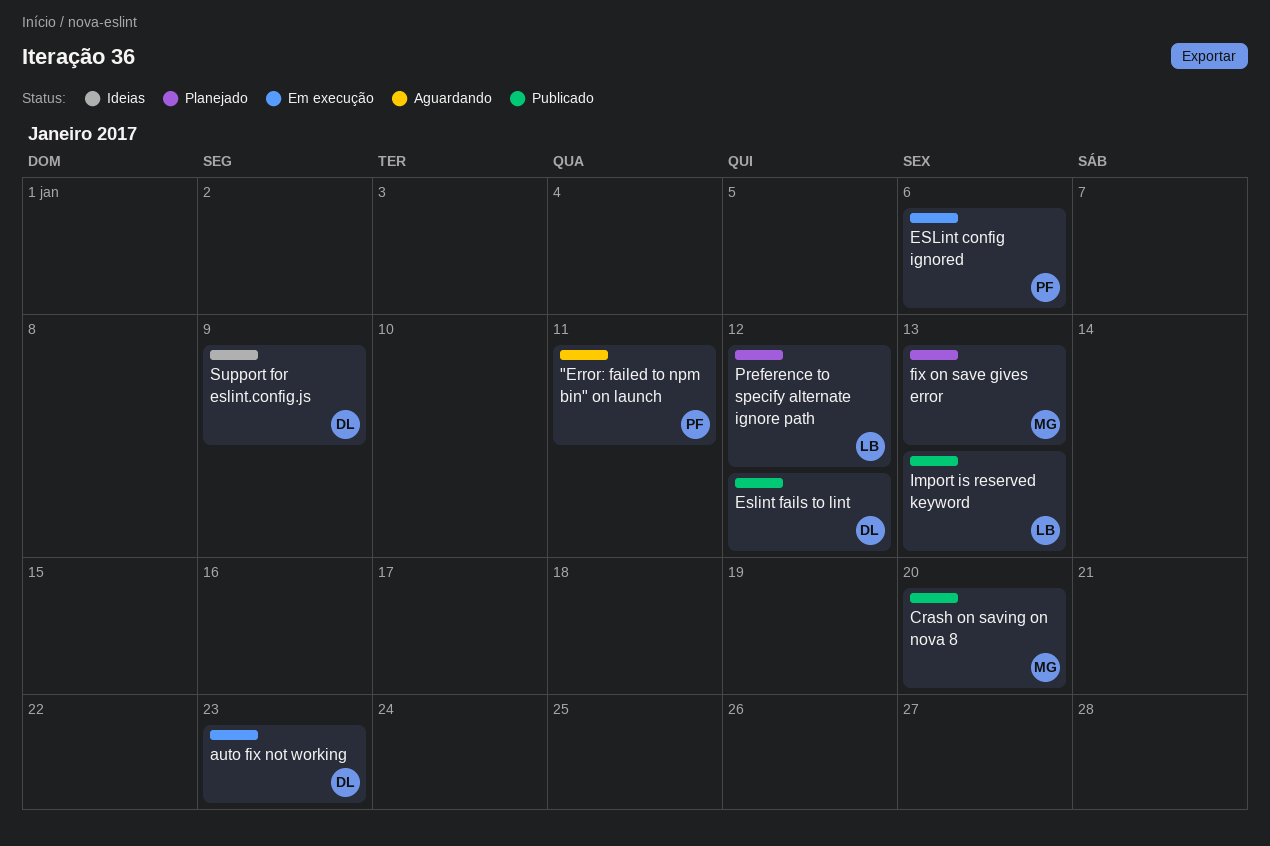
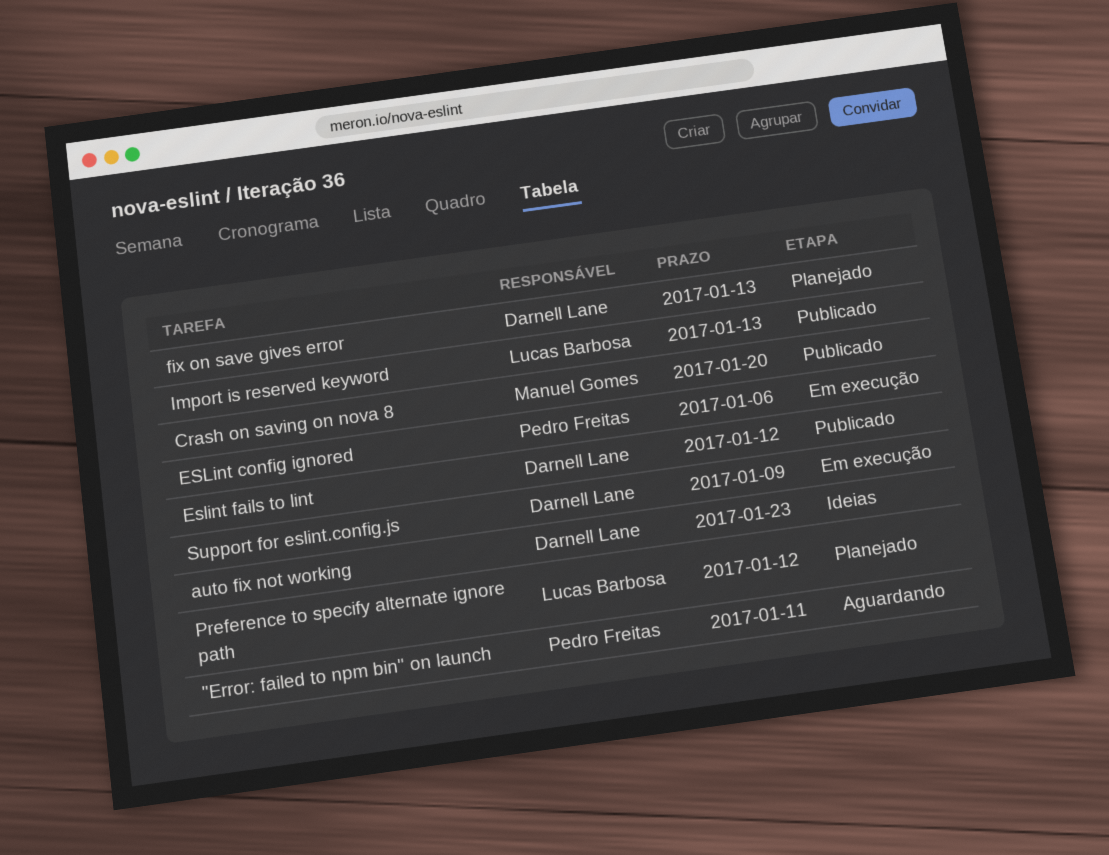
auto fix not working, status: Em execução -> Ideias
fix on save gives error, owner: Manuel Gomes -> Darnell Lane
Support for eslint.config.js, status: Ideias -> Em execução

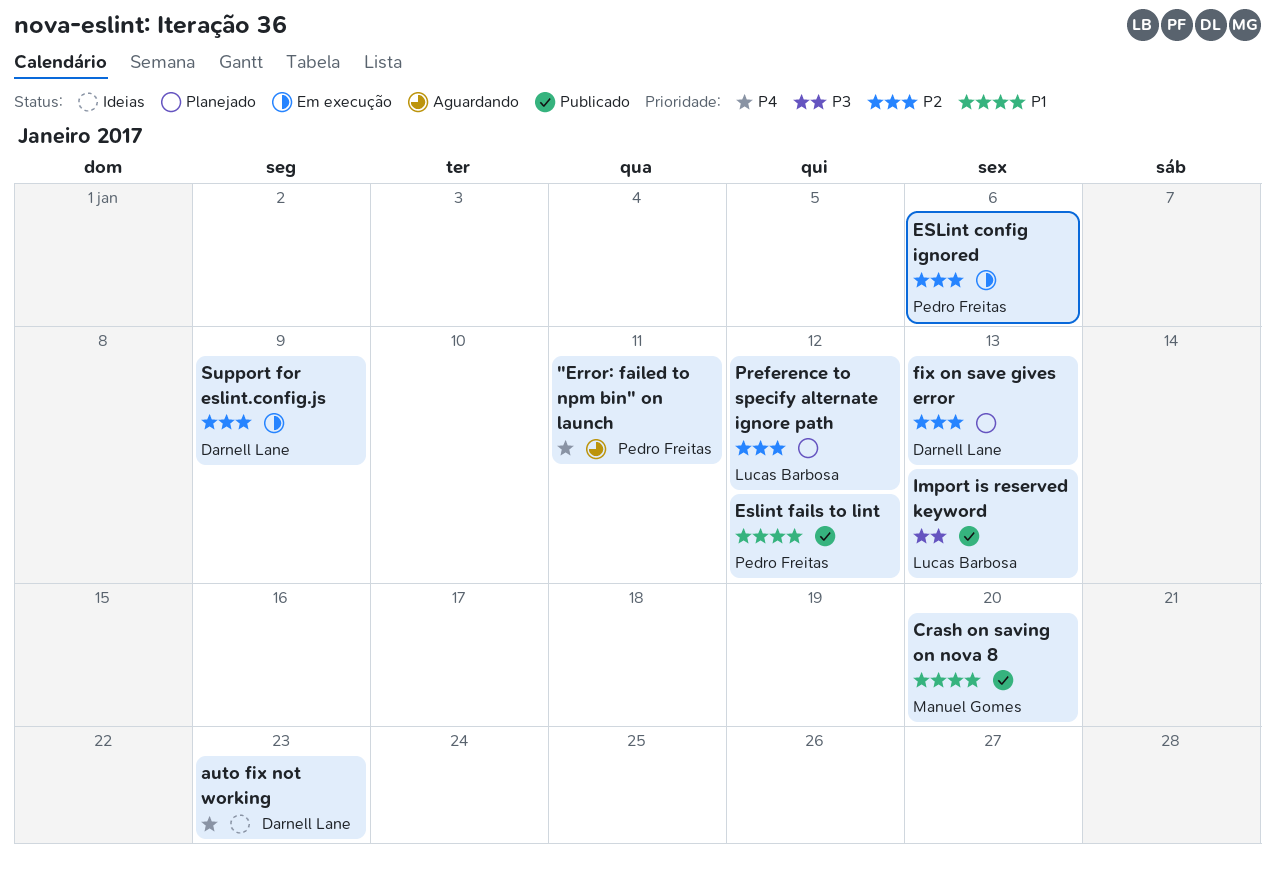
Eslint fails to lint, owner: Darnell Lane -> Pedro Freitas

